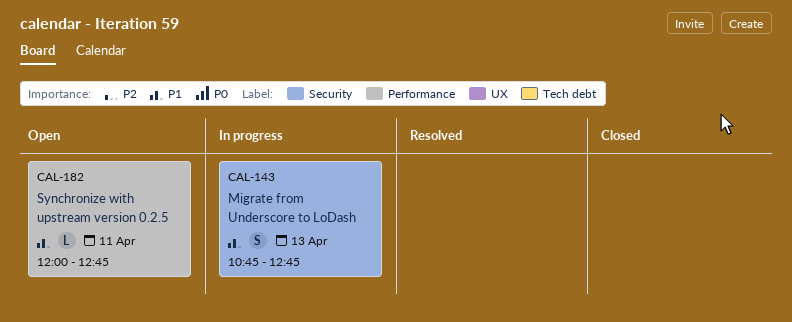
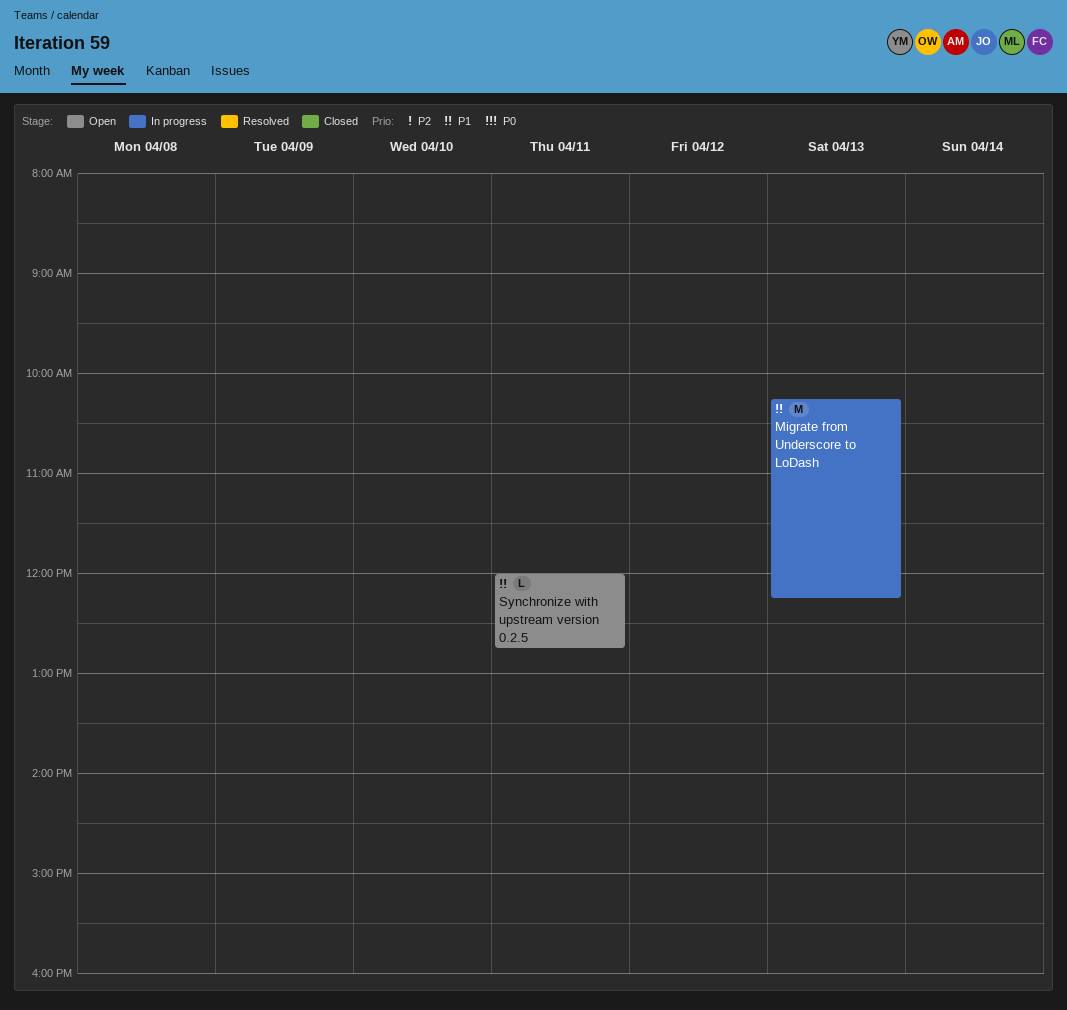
Migrate from Underscore to LoDash, estimate: S -> M
Migrate from Underscore to LoDash, begins: 10:45 -> 10:15
Migrate from Underscore to LoDash, ends: 12:45 -> 12:15

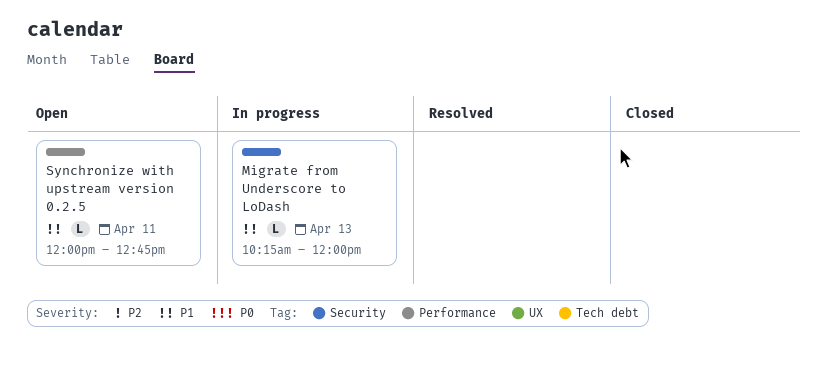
Migrate from Underscore to LoDash, estimate: M -> L
Migrate from Underscore to LoDash, ends: 12:15 -> 12:00

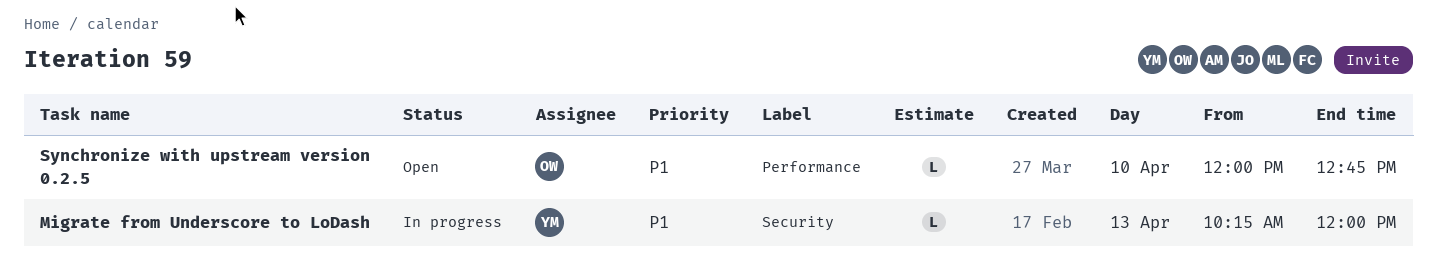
Synchronize with upstream version 0.2.5, day: Apr 11 -> Apr 10

